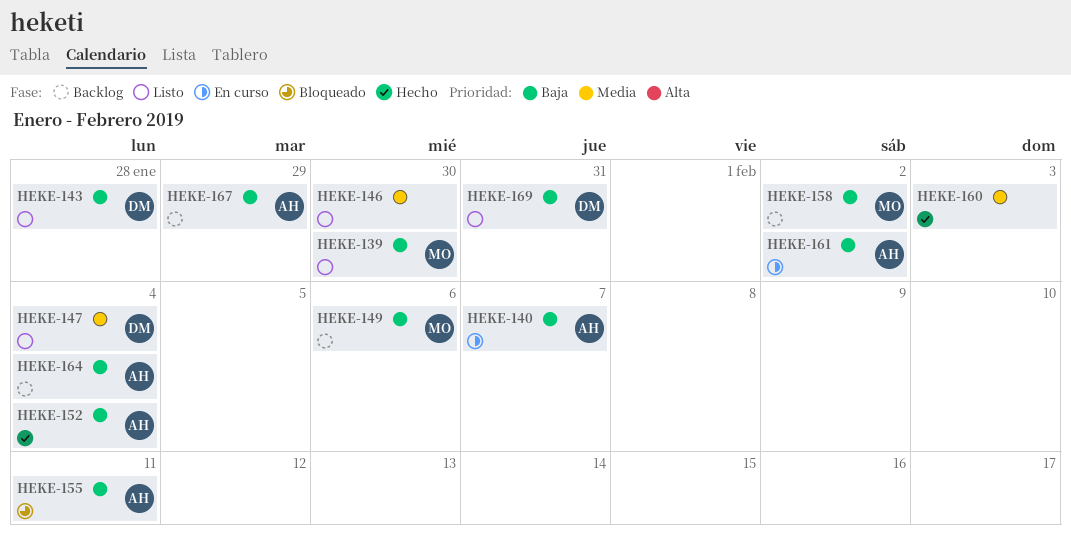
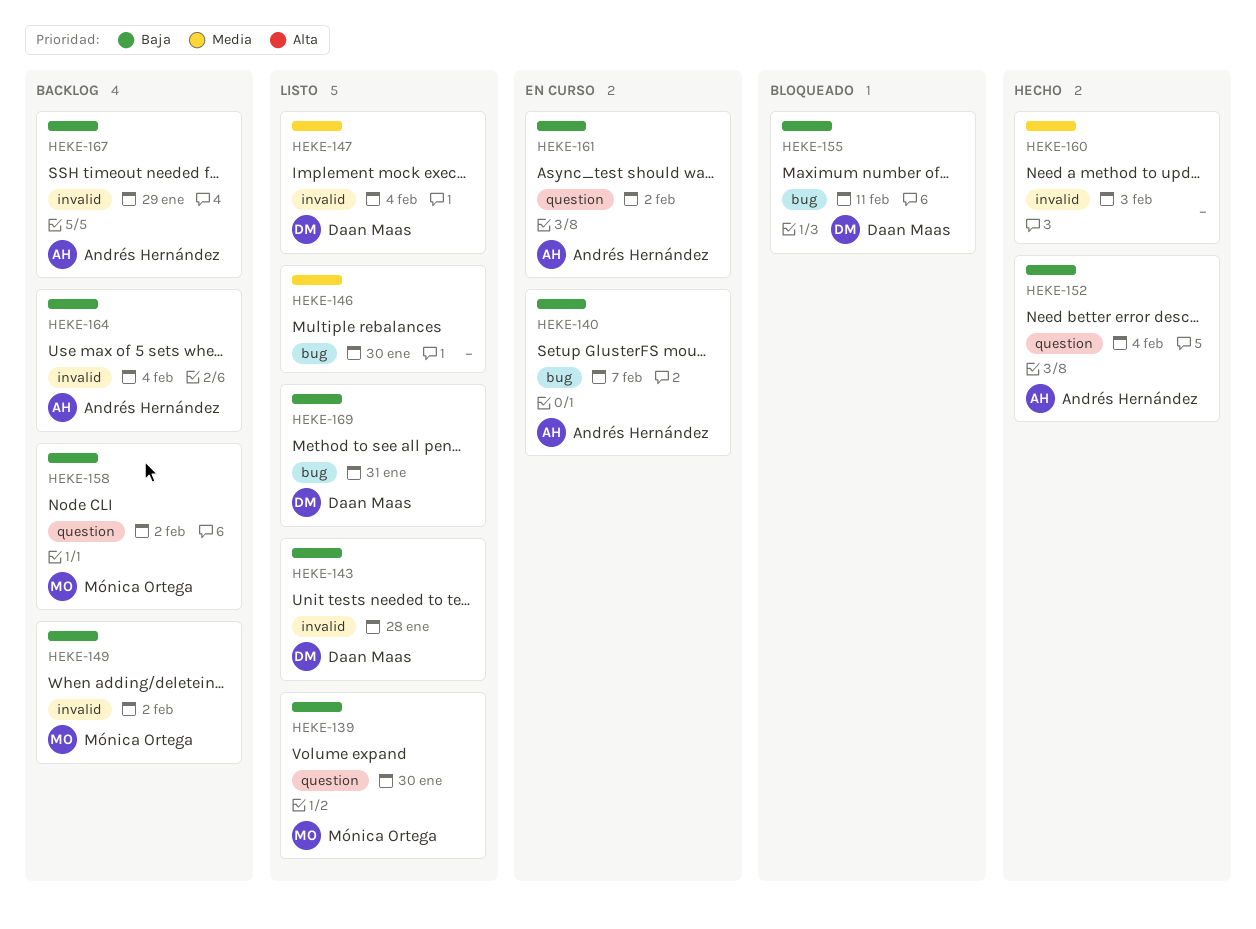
HEKE-149, due: Feb 6 -> Feb 2
HEKE-155, owner: Andrés Hernández -> Daan Maas

